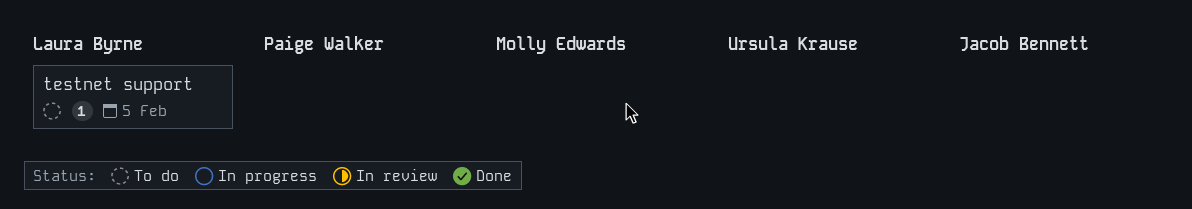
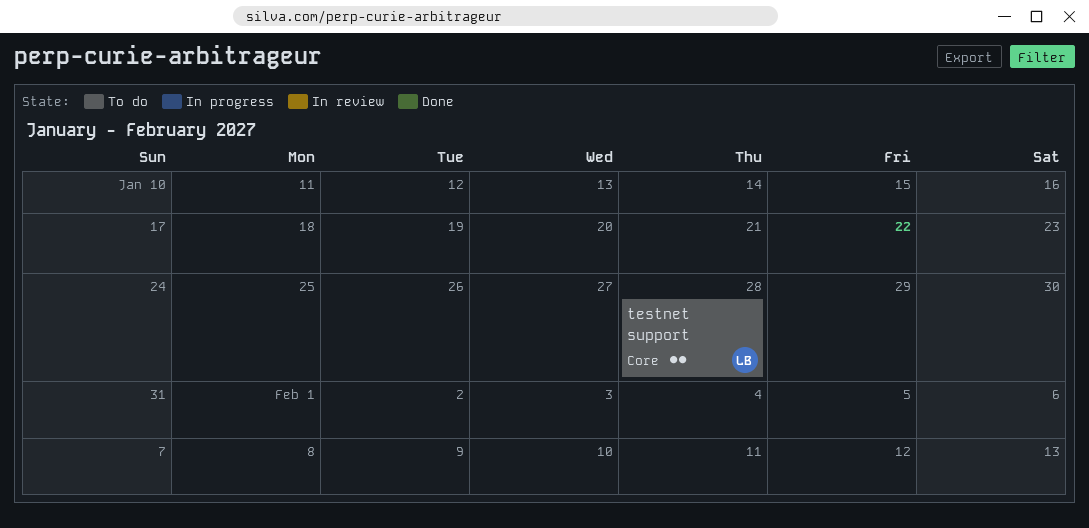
testnet support, estimate: 1 -> 2
testnet support, due: Feb 5 -> Jan 28

